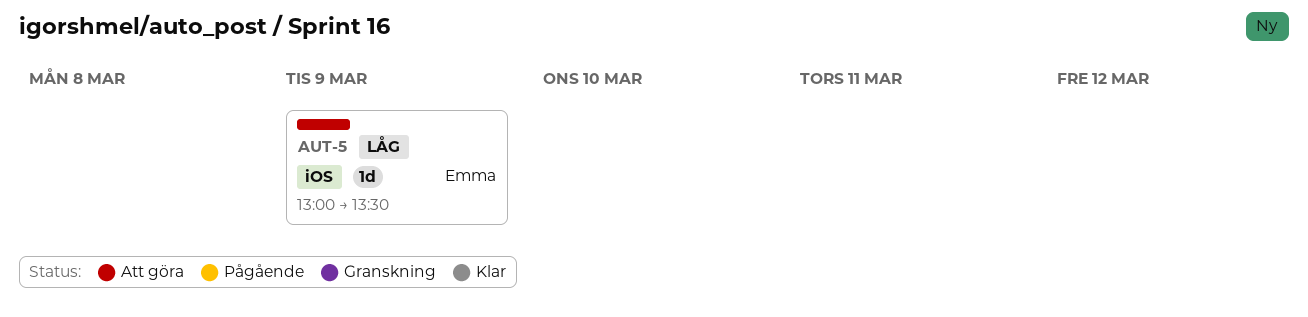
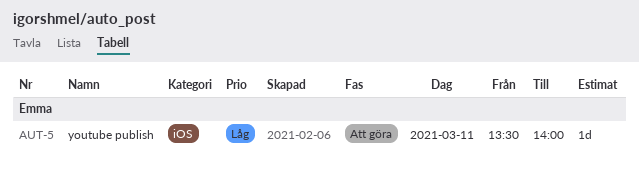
AUT-5, day: Mar 9 -> Mar 11
AUT-5, begins: 13:00 -> 13:30
AUT-5, ends: 13:30 -> 14:00

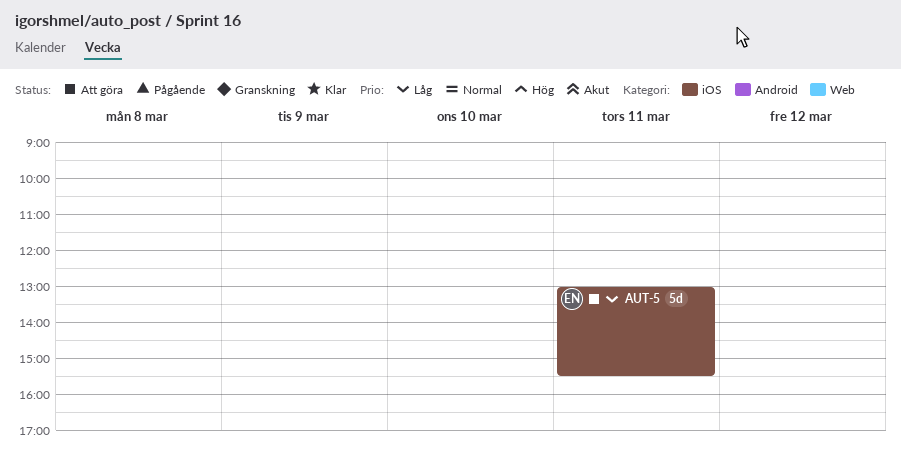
AUT-5, estimate: 1d -> 5d
AUT-5, begins: 13:30 -> 13:00
AUT-5, ends: 14:00 -> 15:30

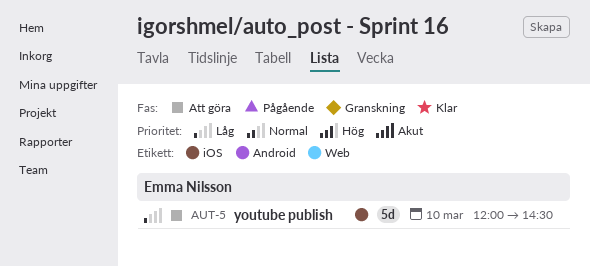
AUT-5, day: Mar 11 -> Mar 10
AUT-5, begins: 13:00 -> 12:00
AUT-5, ends: 15:30 -> 14:30

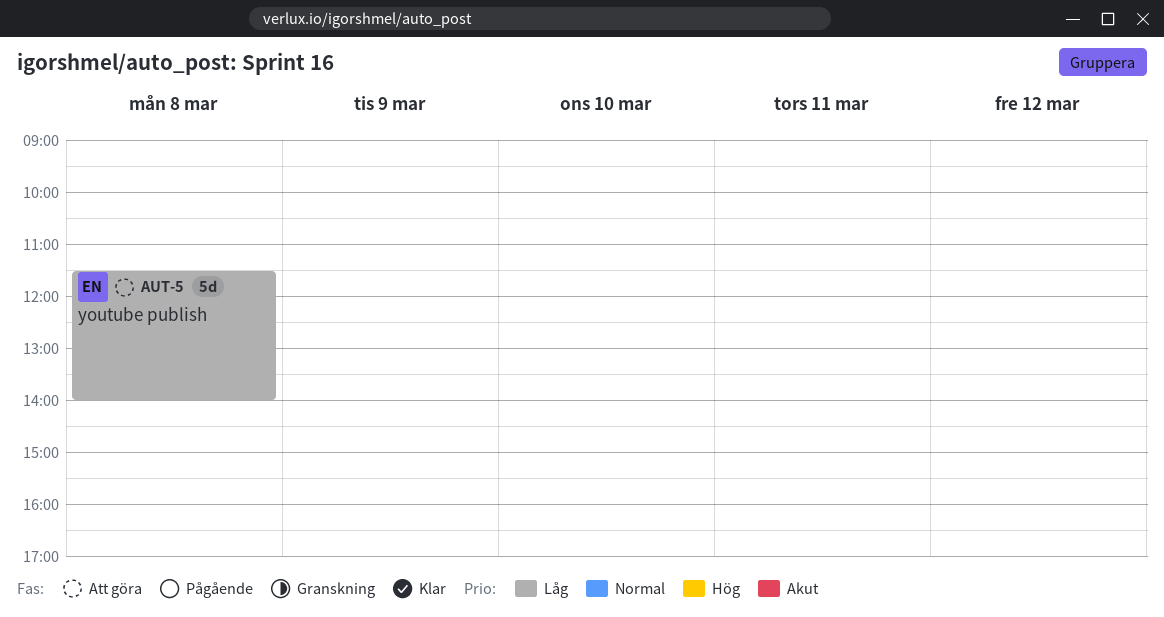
AUT-5, day: Mar 10 -> Mar 8
AUT-5, begins: 12:00 -> 11:30
AUT-5, ends: 14:30 -> 14:00

